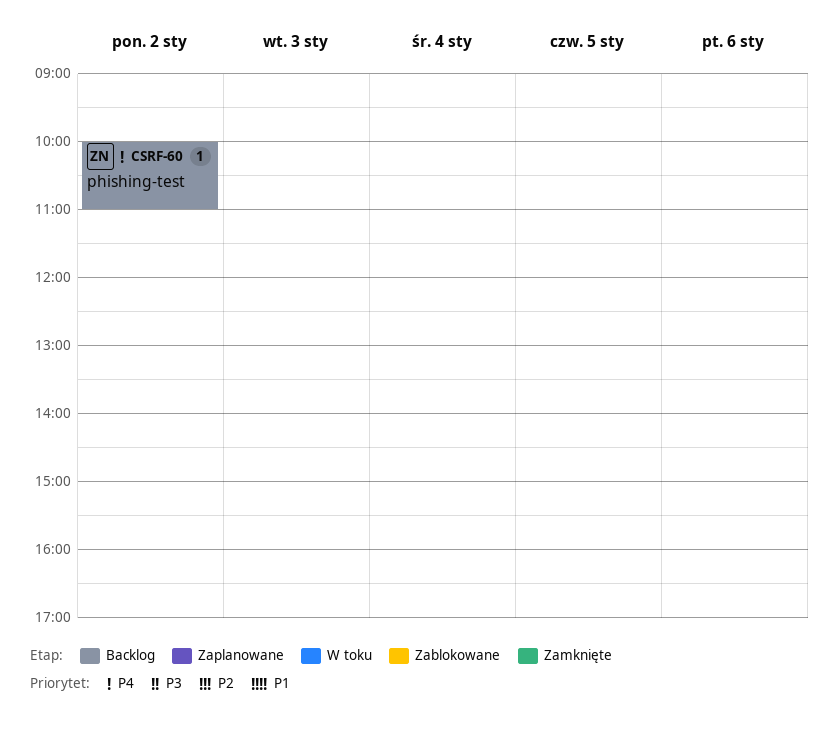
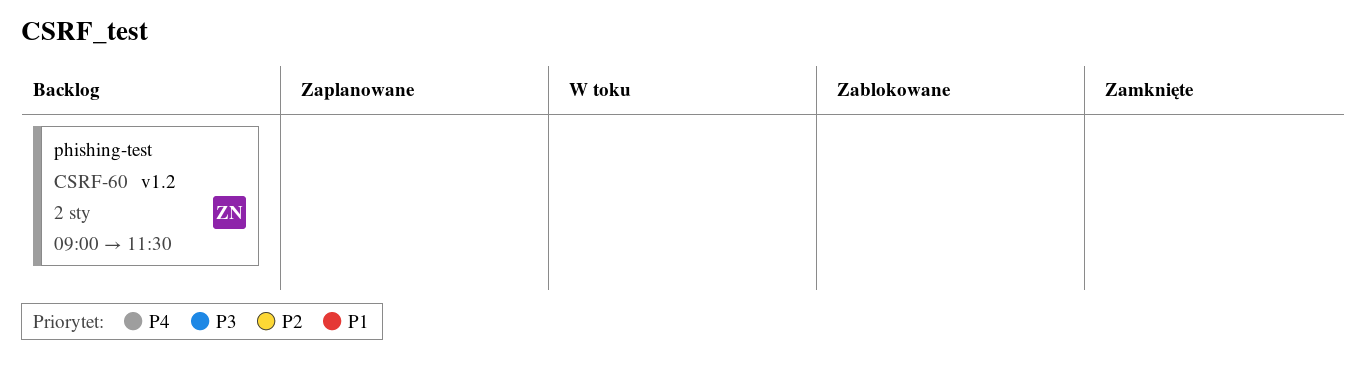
CSRF-60, begins: 10:00 -> 09:00
CSRF-60, ends: 11:00 -> 11:30

